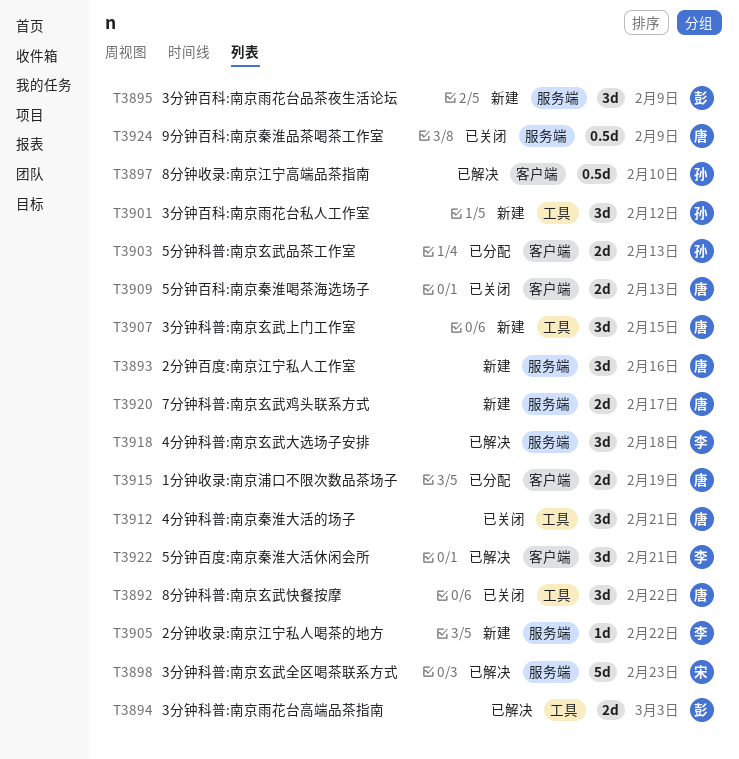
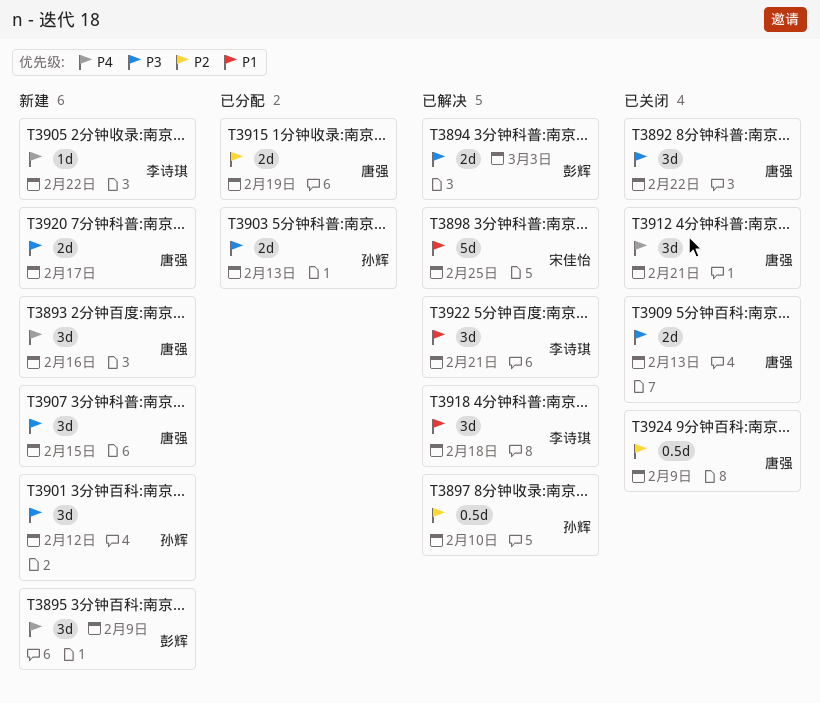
T3898, due: Feb 23 -> Feb 25

